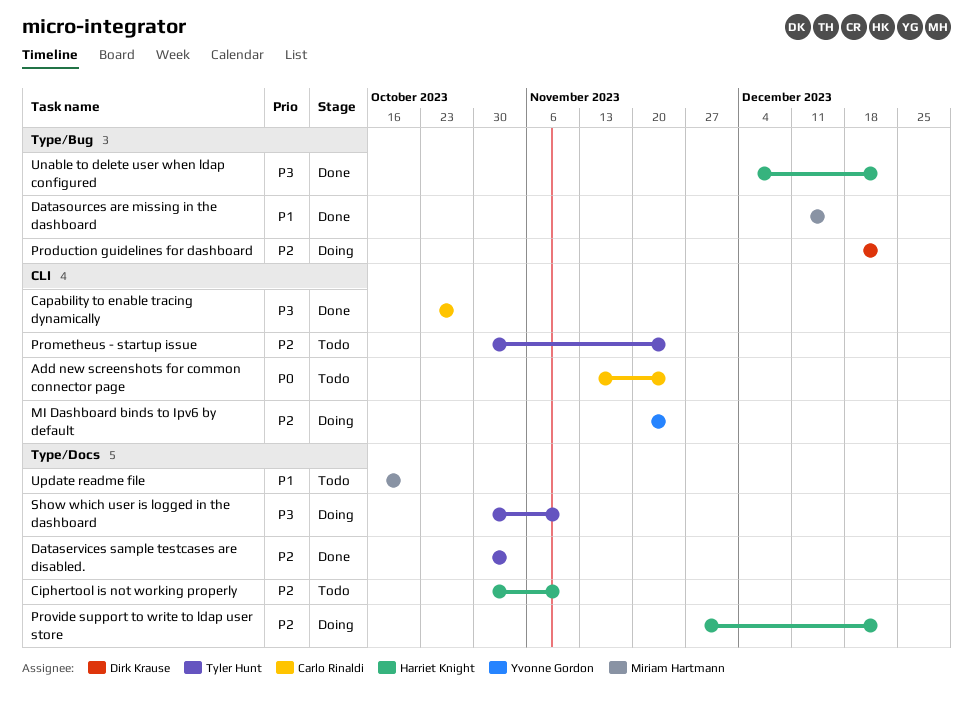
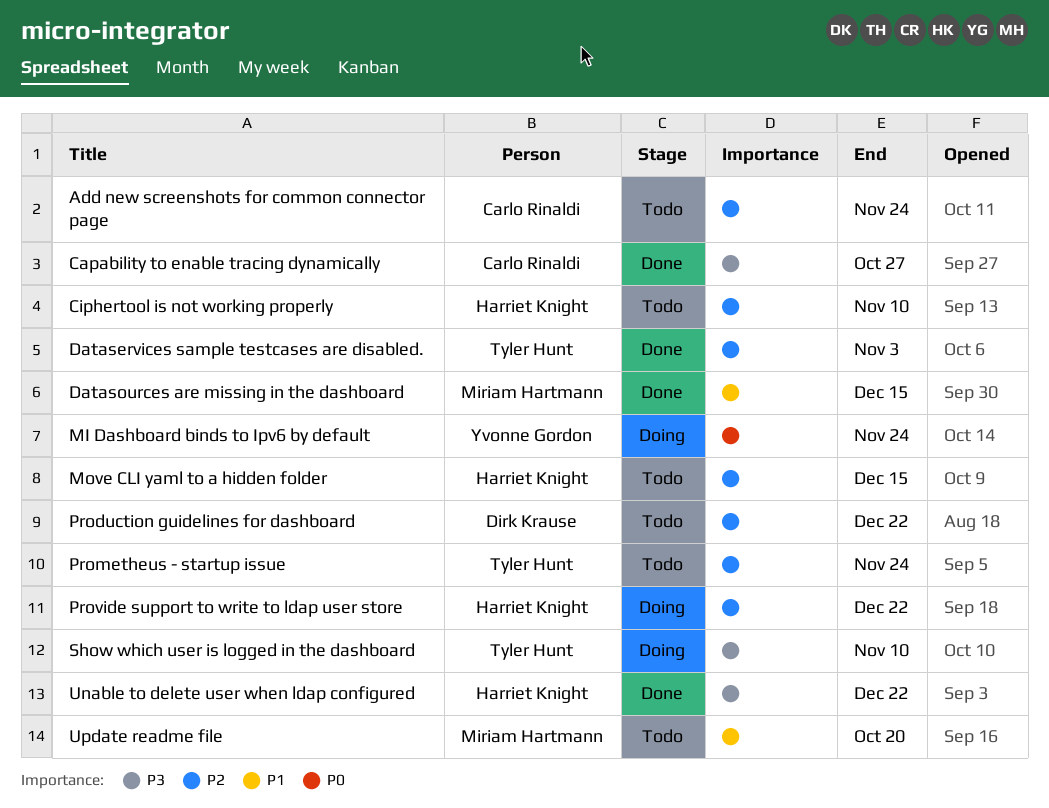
Add new screenshots for common connector page, priority: P0 -> P2
MI Dashboard binds to Ipv6 by default, priority: P2 -> P0
Move CLI yaml to a hidden folder: none -> present
Production guidelines for dashboard, status: Doing -> Todo

